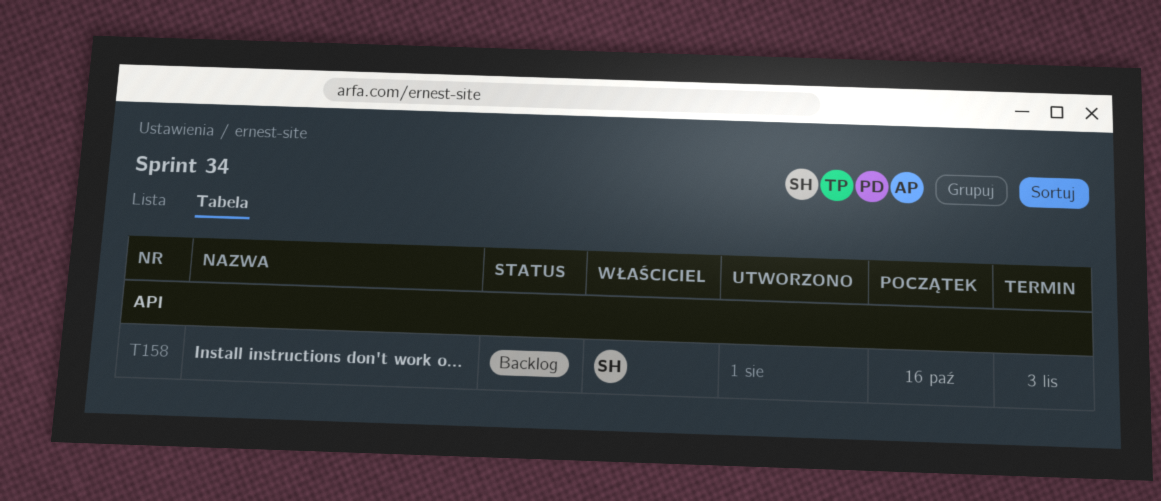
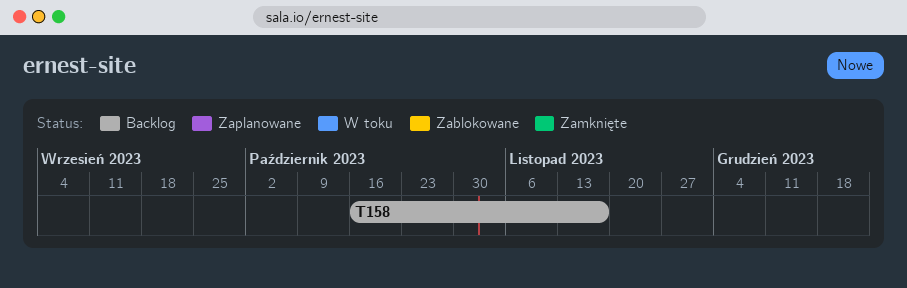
T158, due: Nov 3 -> Nov 17

